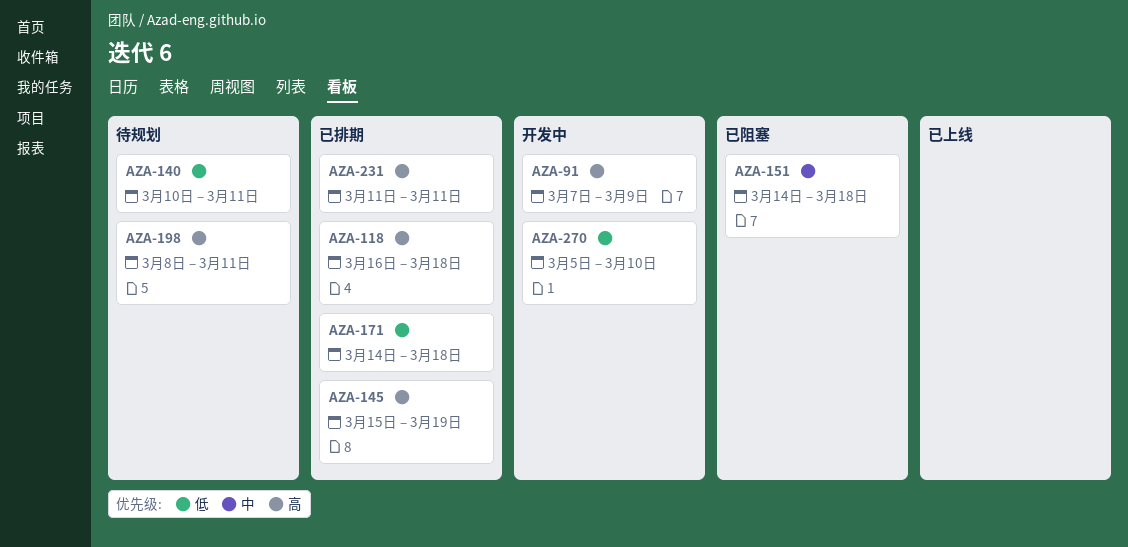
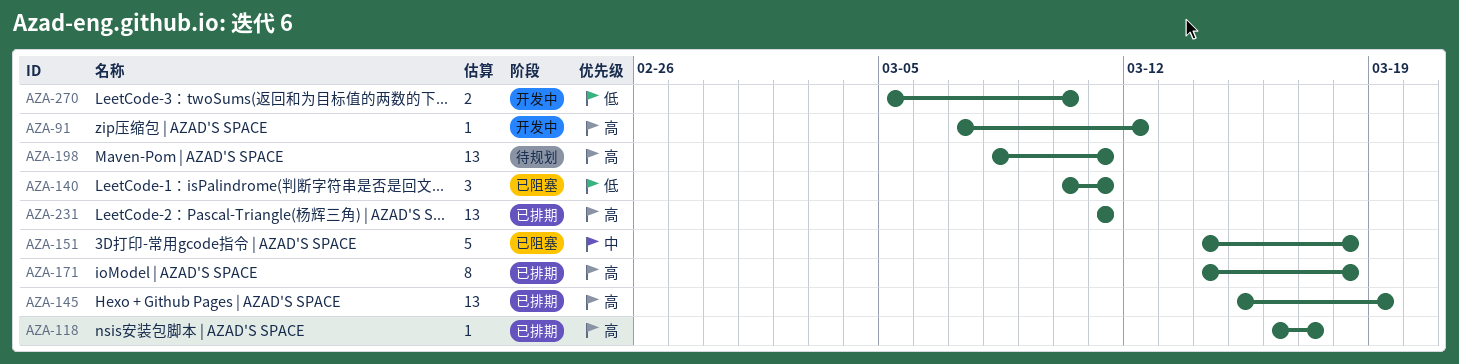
AZA-91, due: Mar 9 -> Mar 12
AZA-118, due: Mar 18 -> Mar 17
AZA-140, status: 待规划 -> 已阻塞
AZA-171, priority: 低 -> 高

